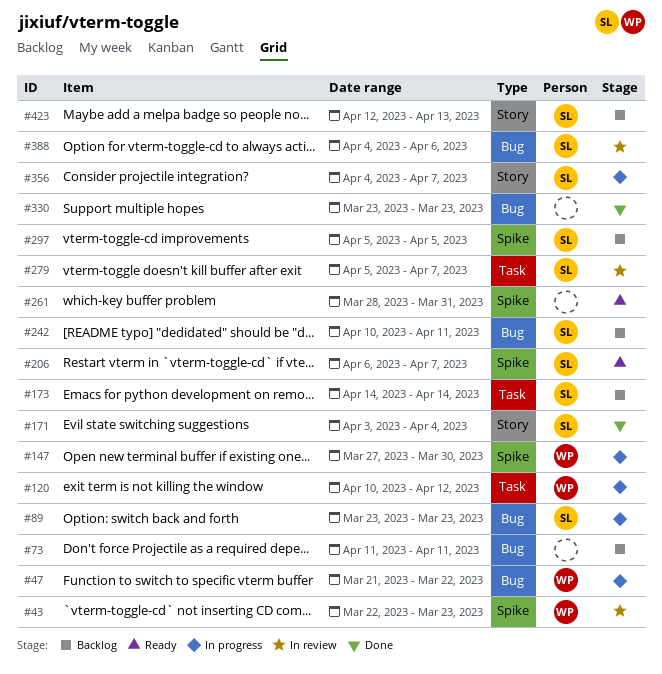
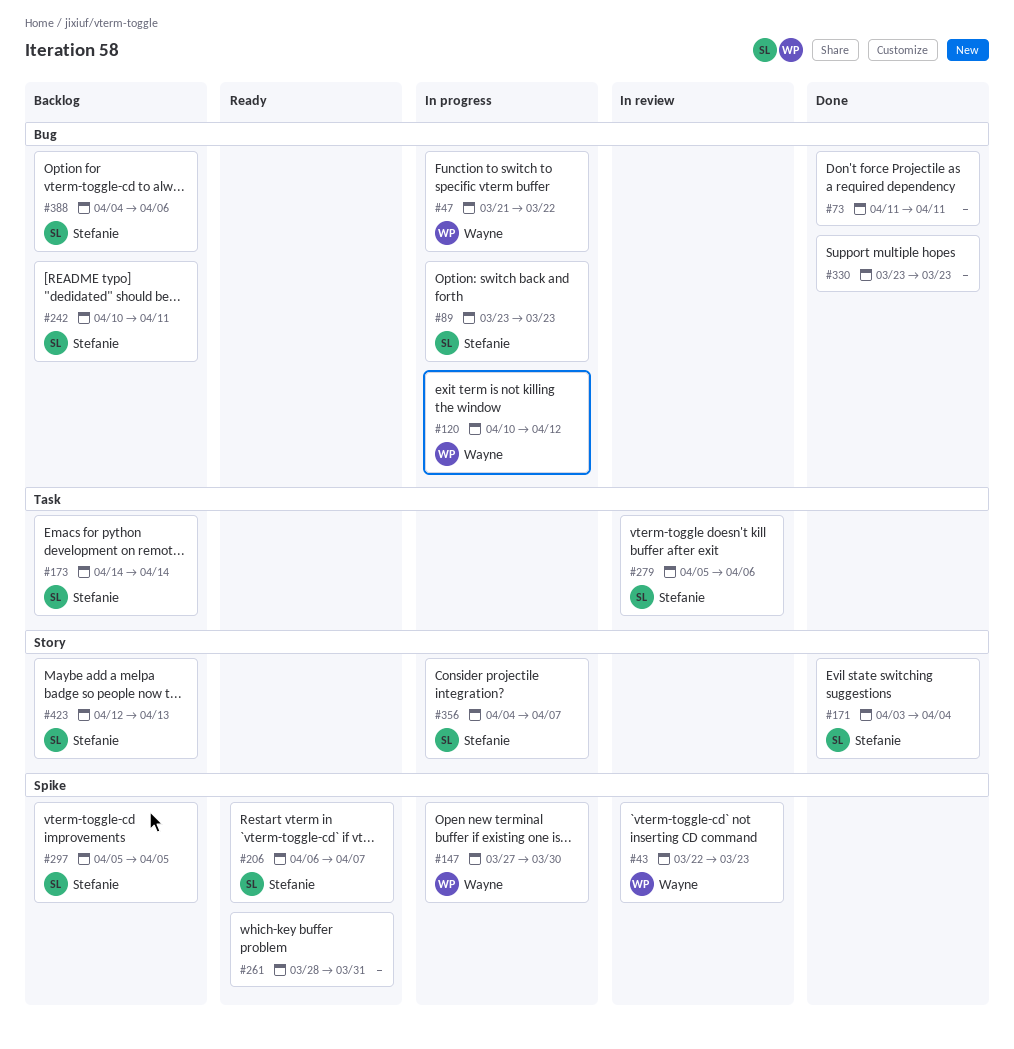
#73, status: Backlog -> Done
#120, label: Task -> Bug
#279, due: Apr 7 -> Apr 6
#388, status: In review -> Backlog

